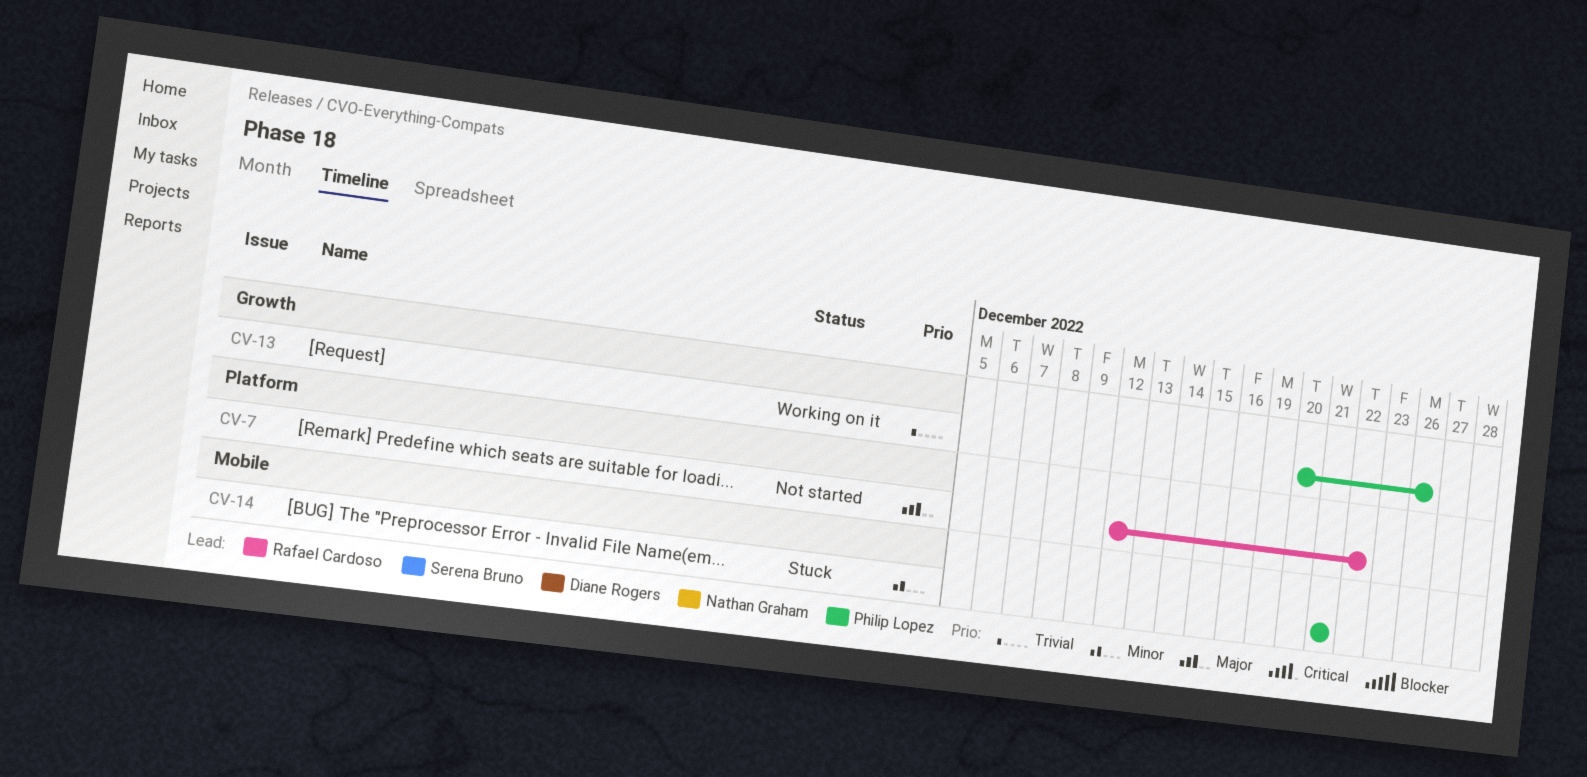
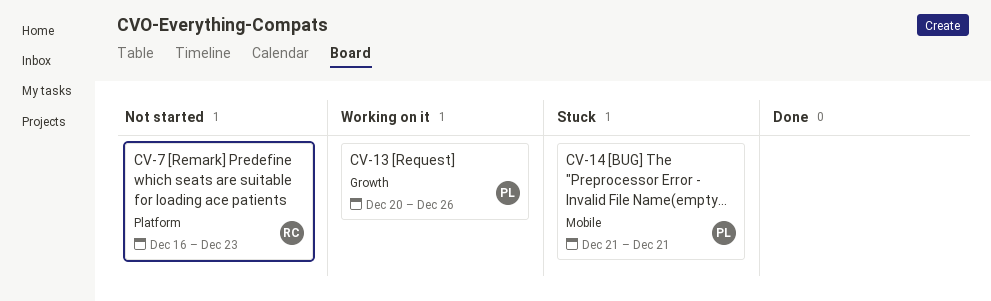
CV-7, start: Dec 12 -> Dec 16
CV-7, due: Dec 22 -> Dec 23

